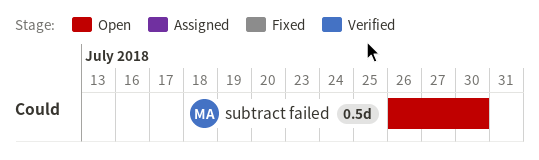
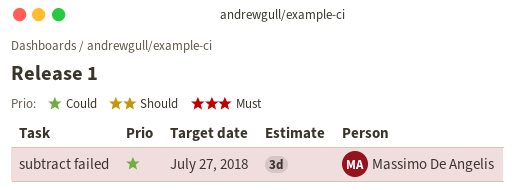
subtract failed, estimate: 0.5d -> 3d
subtract failed, due: Jul 30 -> Jul 27

